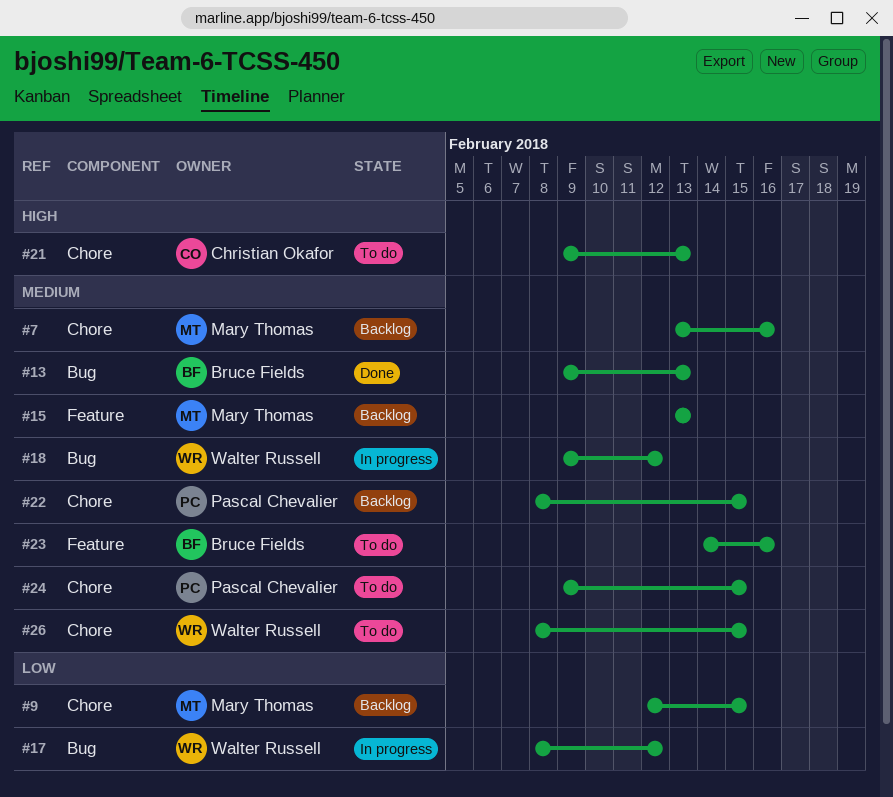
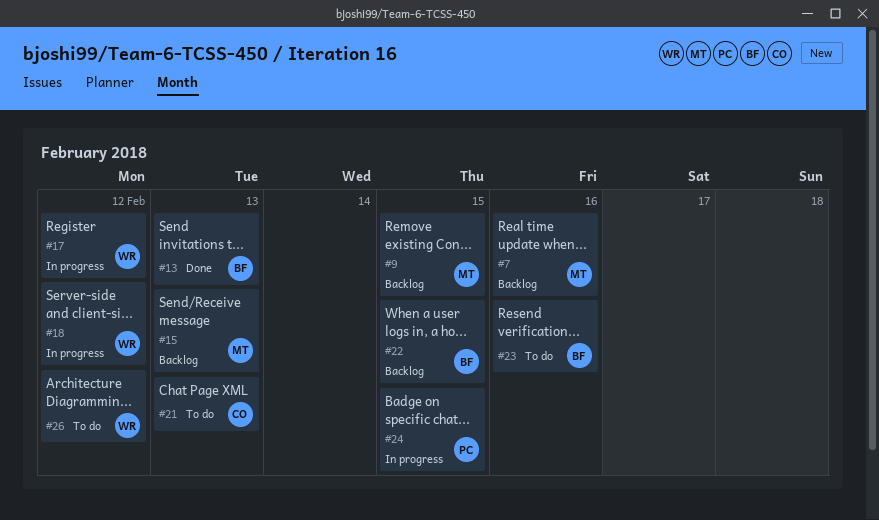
#22, owner: Pascal Chevalier -> Bruce Fields
#24, status: To do -> In progress
#26, due: Feb 15 -> Feb 12

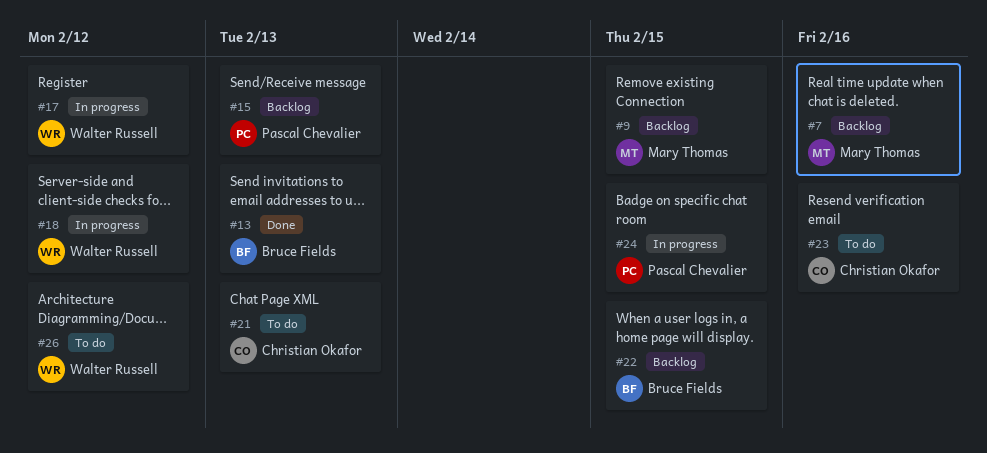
#15, owner: Mary Thomas -> Pascal Chevalier
#23, owner: Bruce Fields -> Christian Okafor

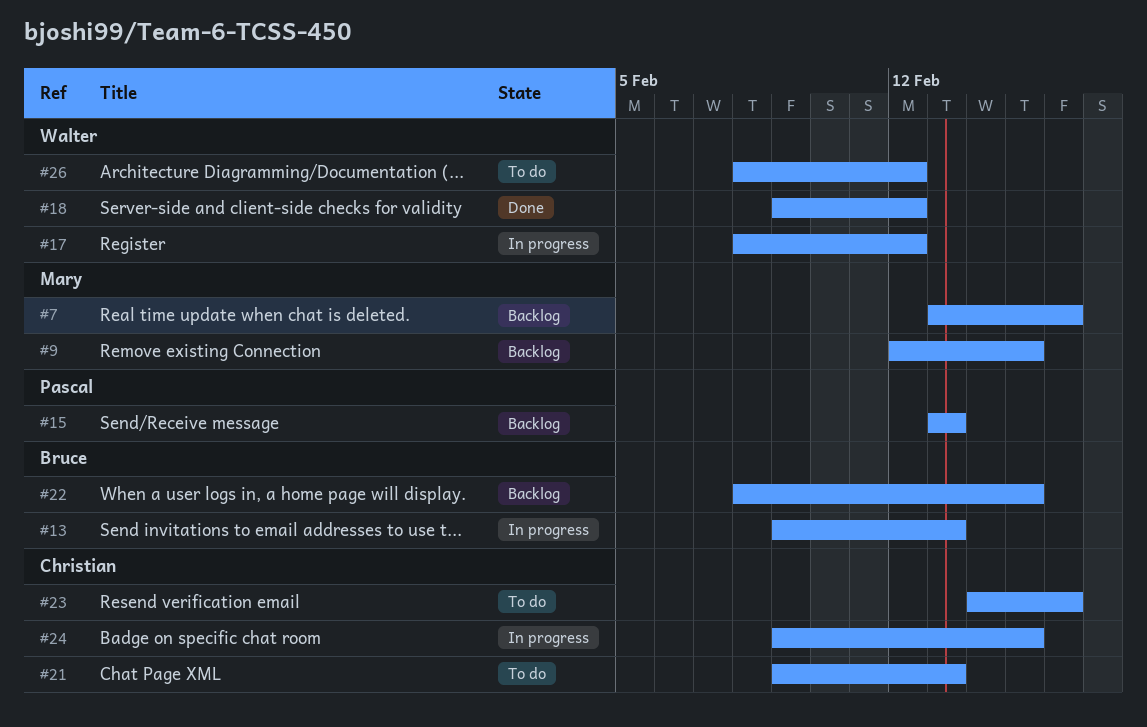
#13, status: Done -> In progress
#18, status: In progress -> Done
#24, owner: Pascal Chevalier -> Christian Okafor

